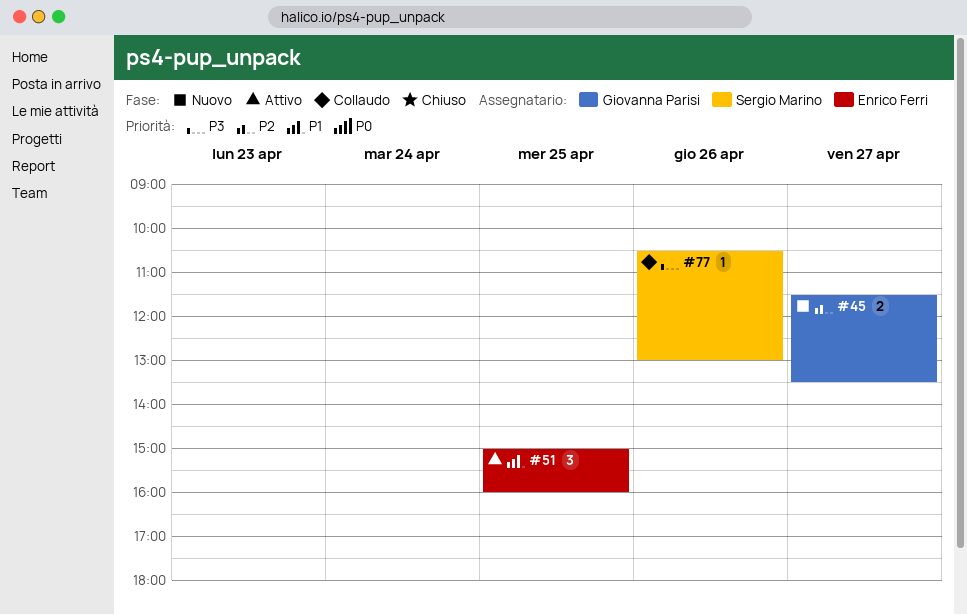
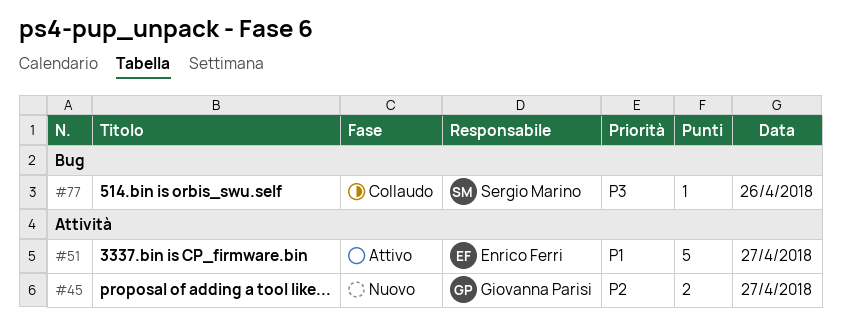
#51, estimate: 3 -> 5
#51, day: Apr 25 -> Apr 27

